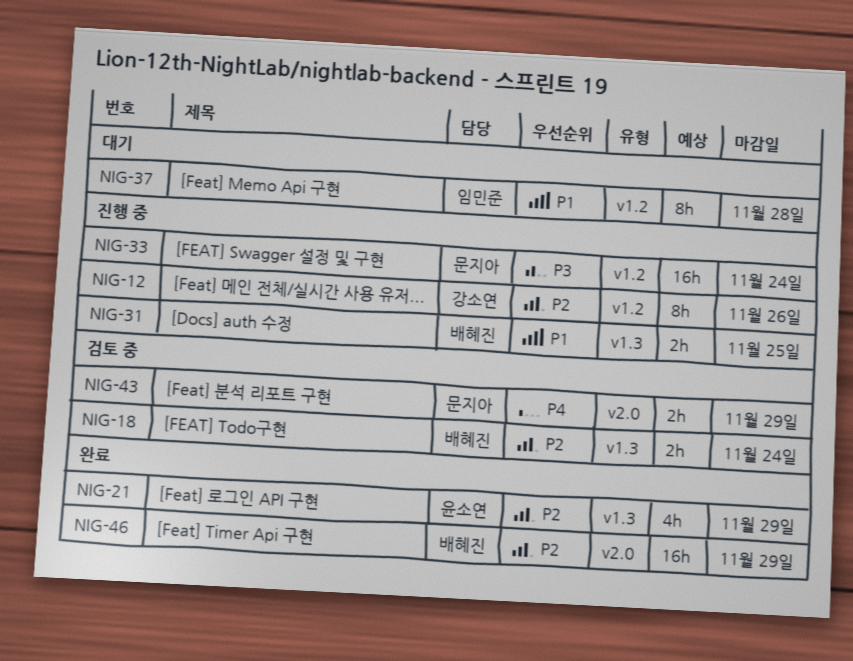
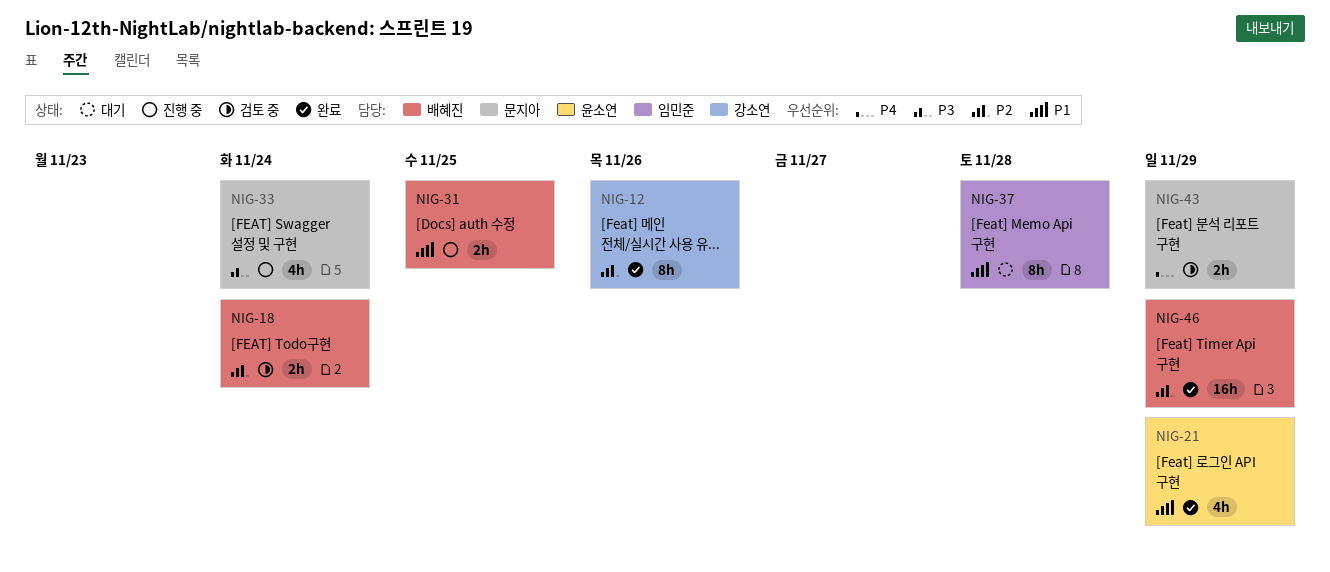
NIG-12, status: 진행 중 -> 완료
NIG-21, priority: P2 -> P1
NIG-33, estimate: 16h -> 4h

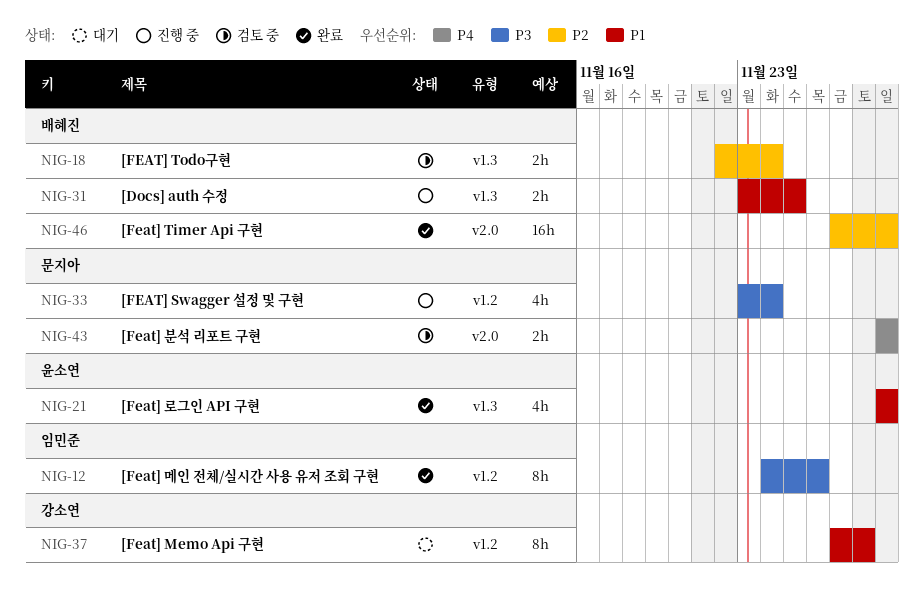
NIG-12, owner: 강소연 -> 임민준
NIG-12, priority: P2 -> P3
NIG-37, owner: 임민준 -> 강소연

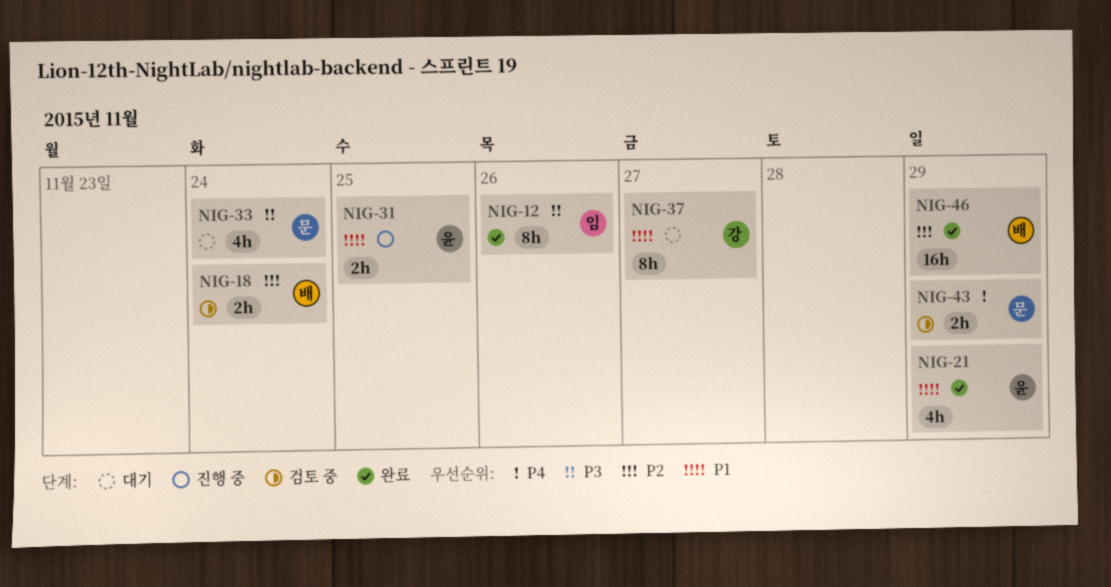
NIG-31, owner: 배혜진 -> 윤소연
NIG-33, status: 진행 중 -> 대기
NIG-37, due: Nov 28 -> Nov 27

